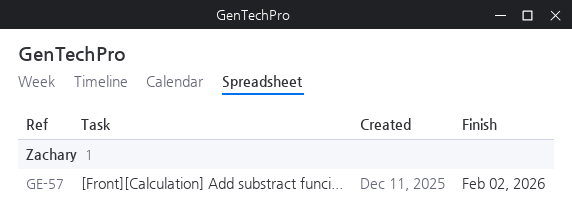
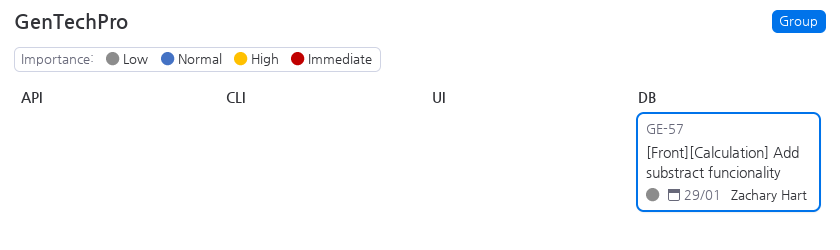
GE-57, due: Feb 2 -> Jan 29

